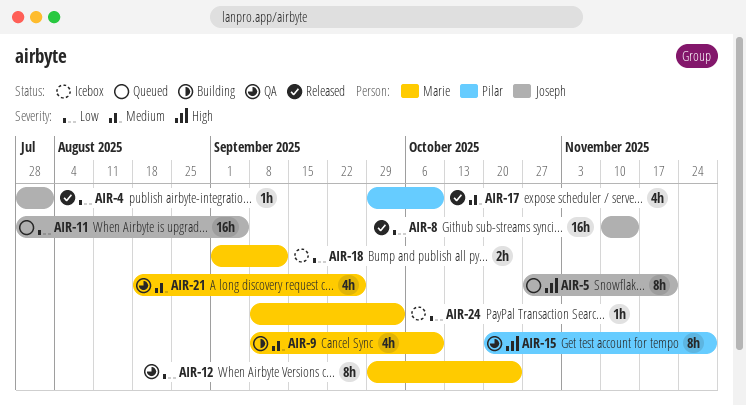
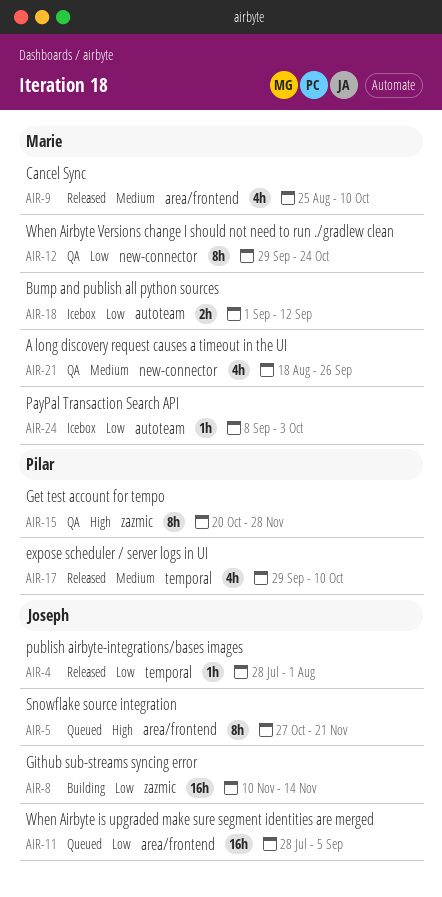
AIR-8, status: Released -> Building
AIR-9, status: Building -> Released
AIR-9, start: Sep 8 -> Aug 25

